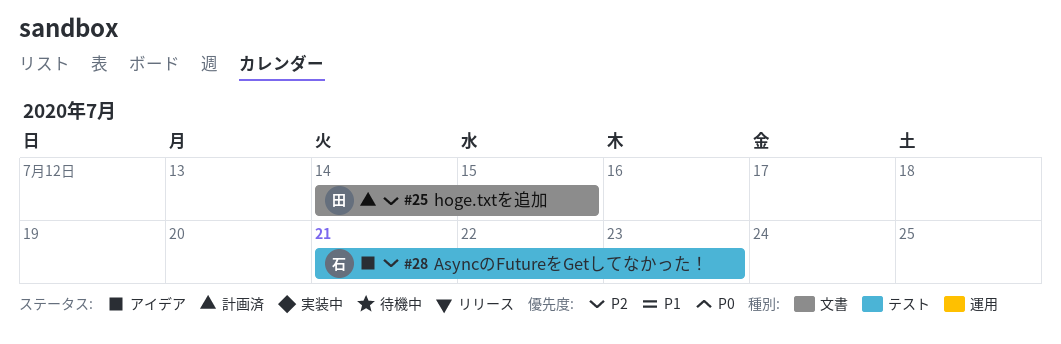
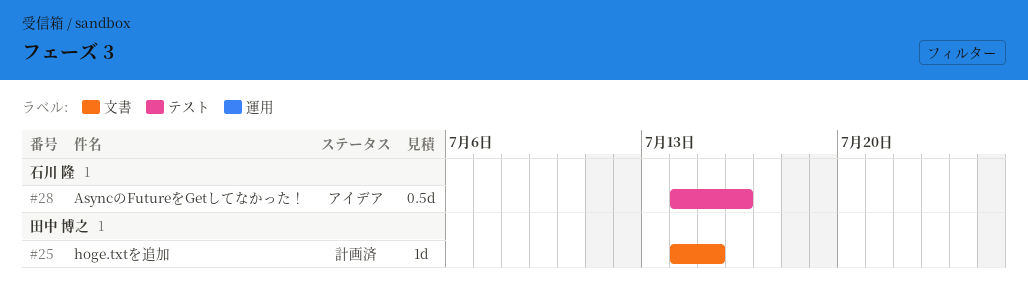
#28, start: Jul 21 -> Jul 14
#28, due: Jul 23 -> Jul 16

